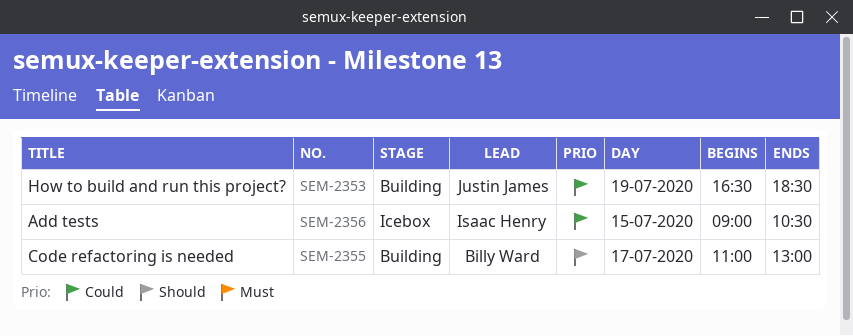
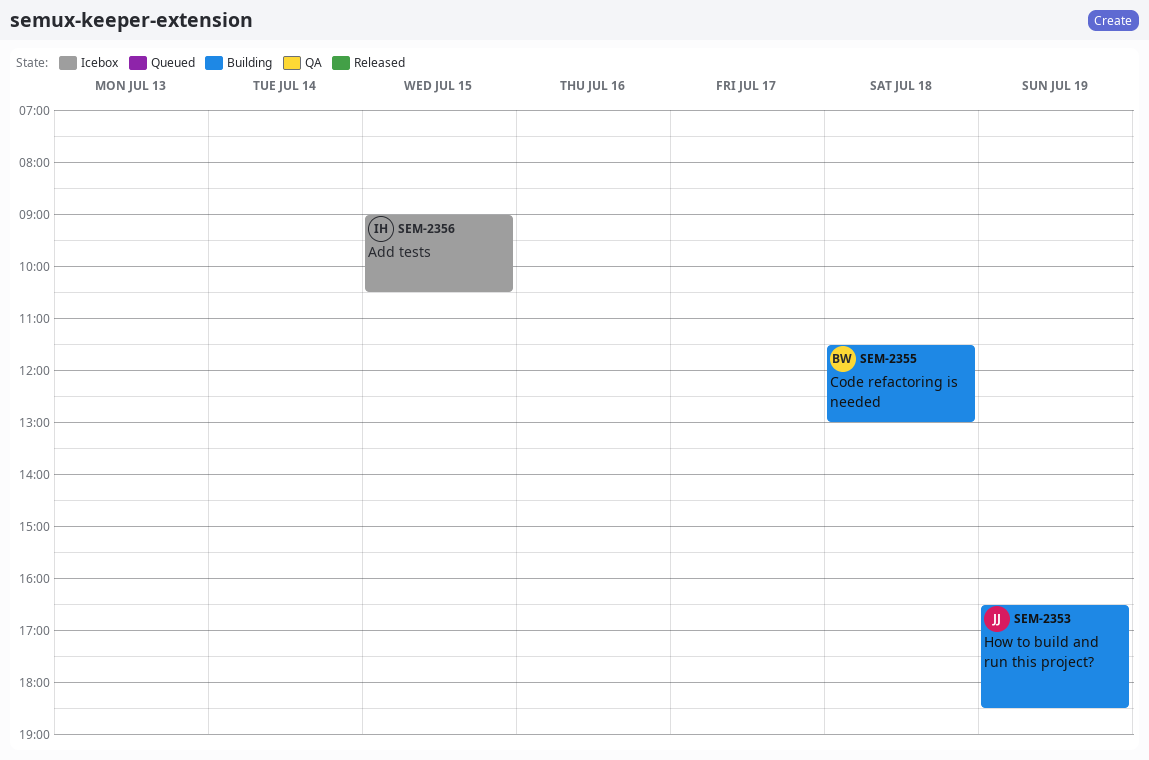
SEM-2355, day: Jul 17 -> Jul 18
SEM-2355, begins: 11:00 -> 11:30

